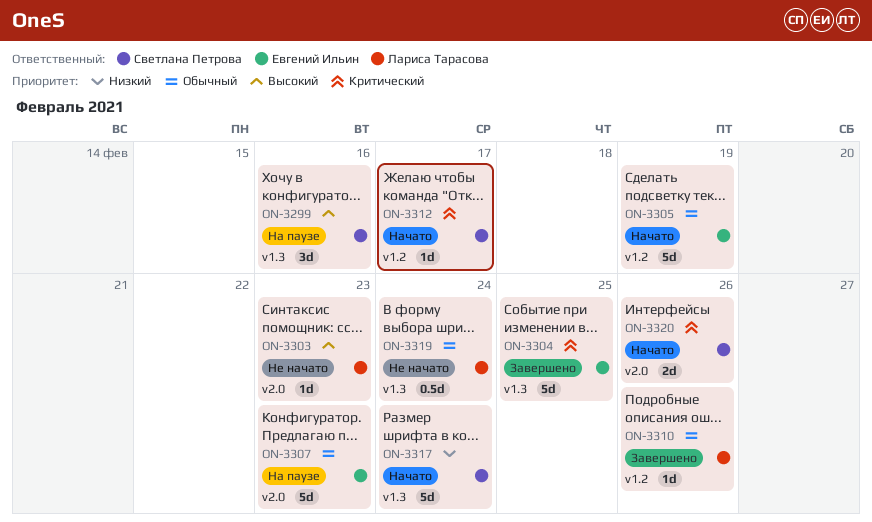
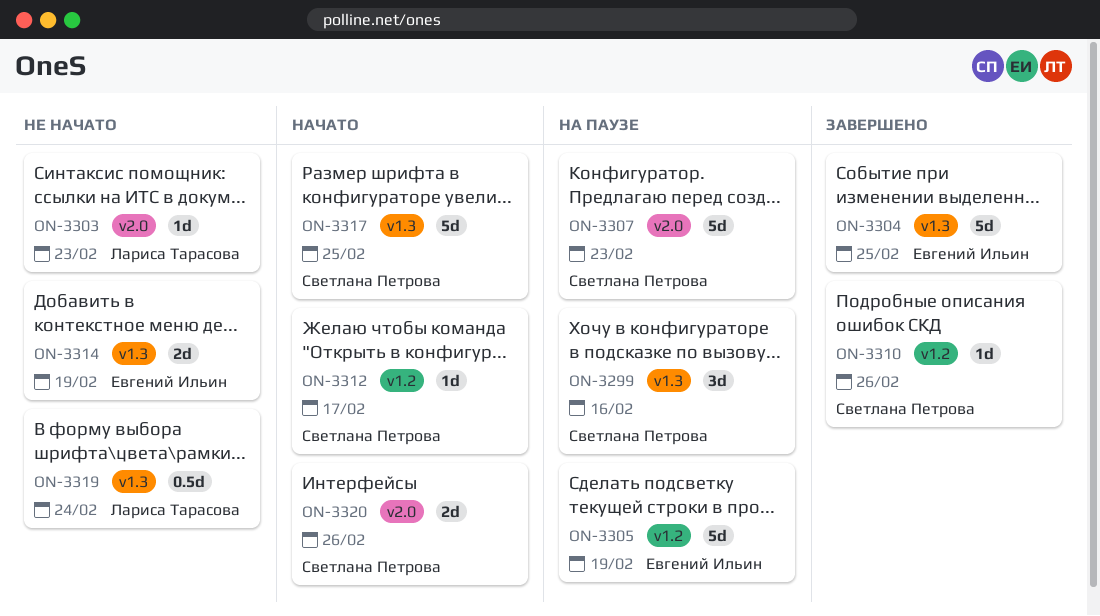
ON-3305, status: Начато -> На паузе
ON-3307, owner: Евгений Ильин -> Светлана Петрова
ON-3310, owner: Лариса Тарасова -> Светлана Петрова
ON-3314: none -> present
ON-3317, due: Feb 24 -> Feb 25

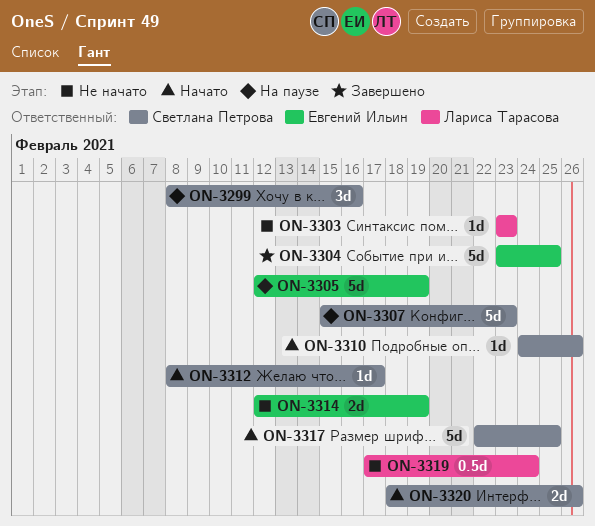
ON-3310, status: Завершено -> Начато

